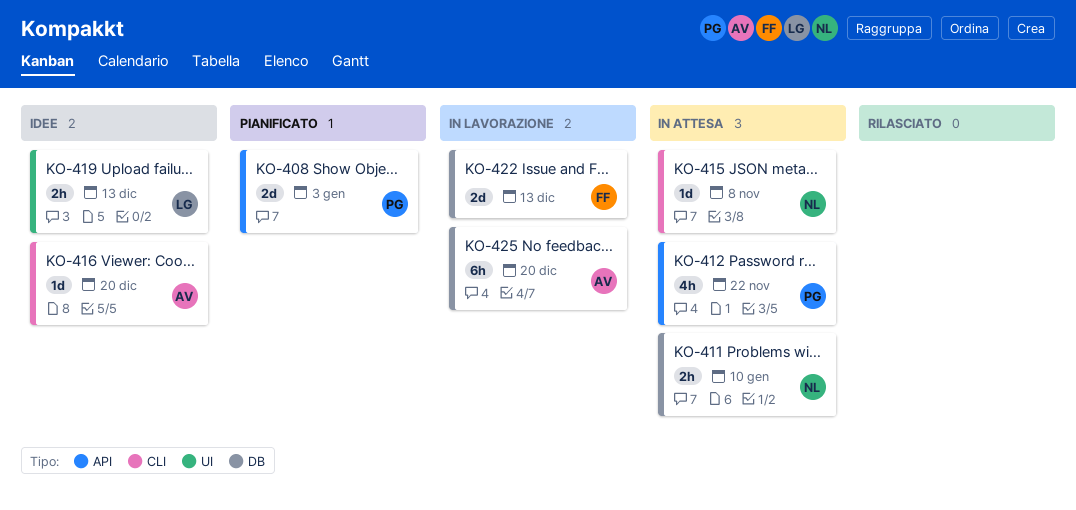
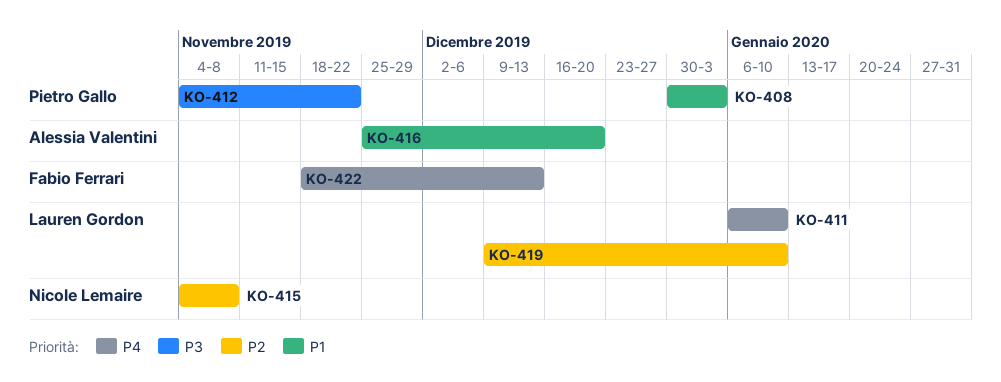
KO-411, owner: Nicole Lemaire -> Lauren Gordon
KO-419, due: Dec 13 -> Jan 10
KO-425: present -> none

